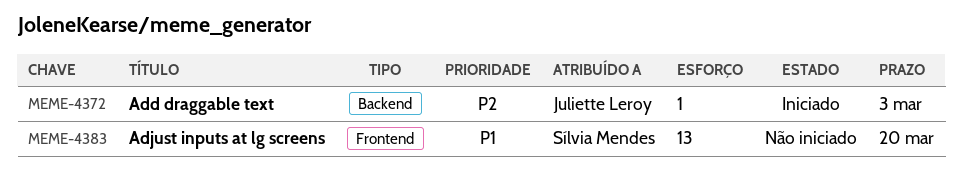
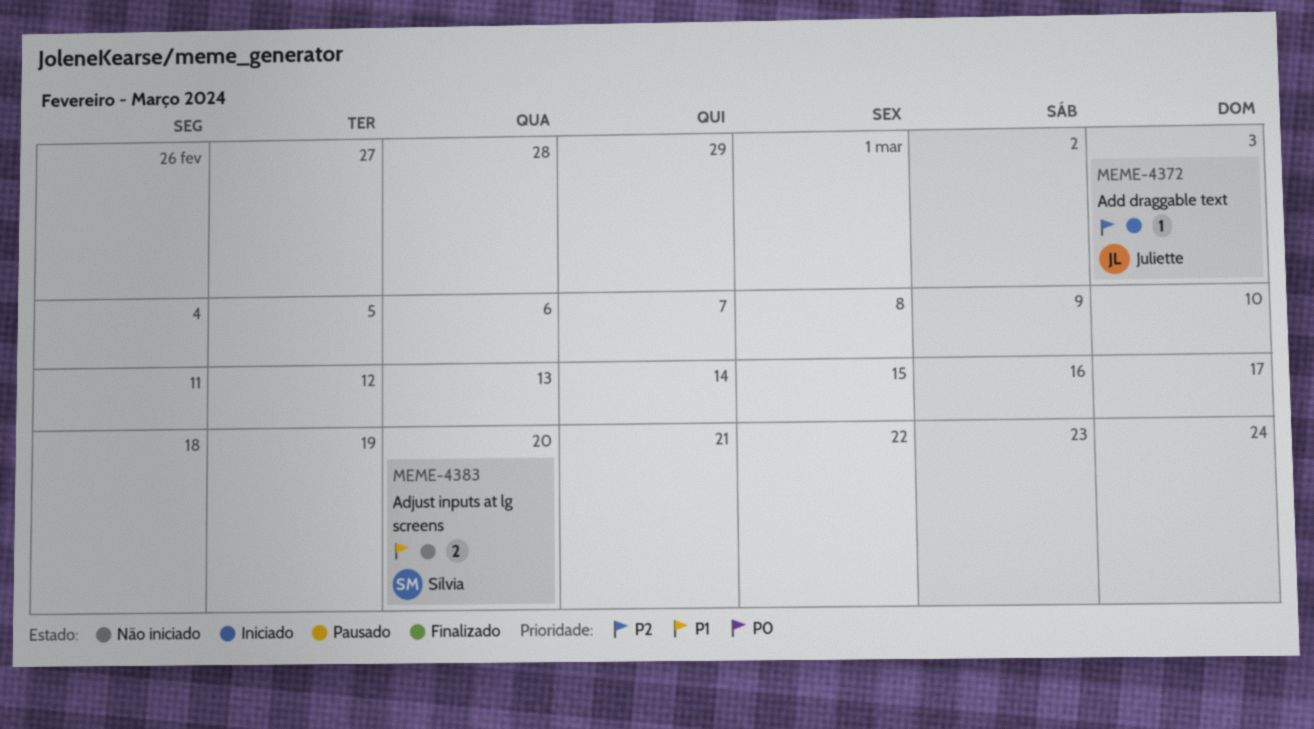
MEME-4383, estimate: 13 -> 2

